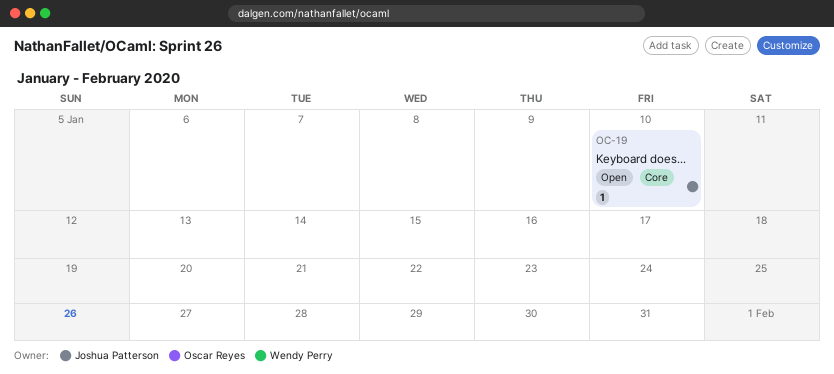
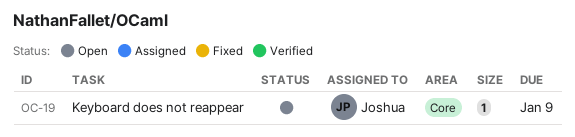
OC-19, due: Jan 10 -> Jan 9

